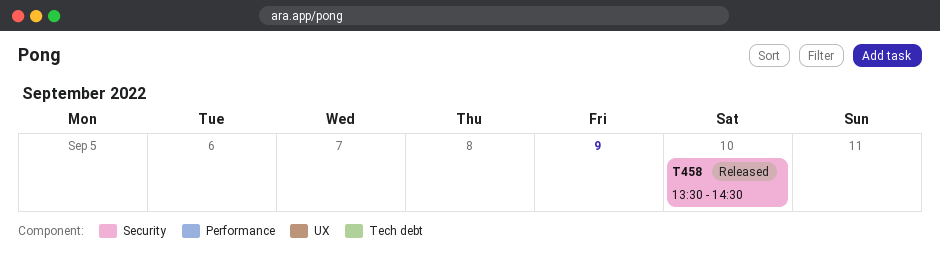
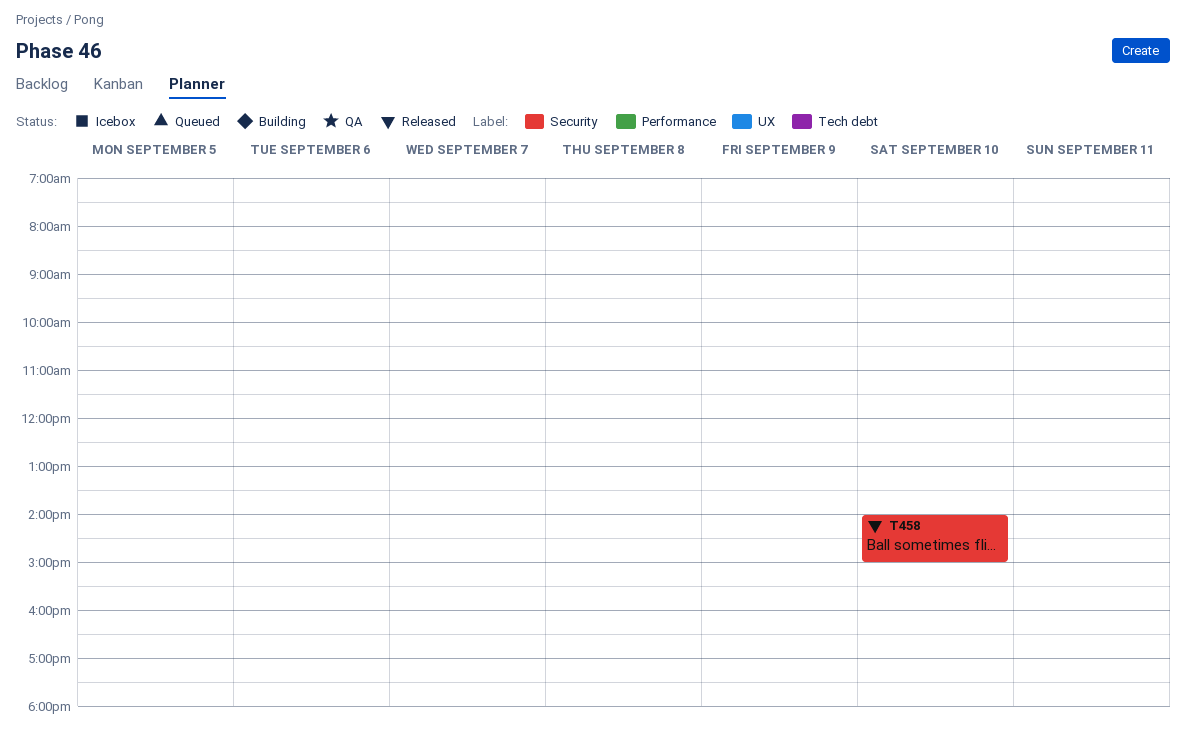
T458, begins: 13:30 -> 14:00
T458, ends: 14:30 -> 15:00

